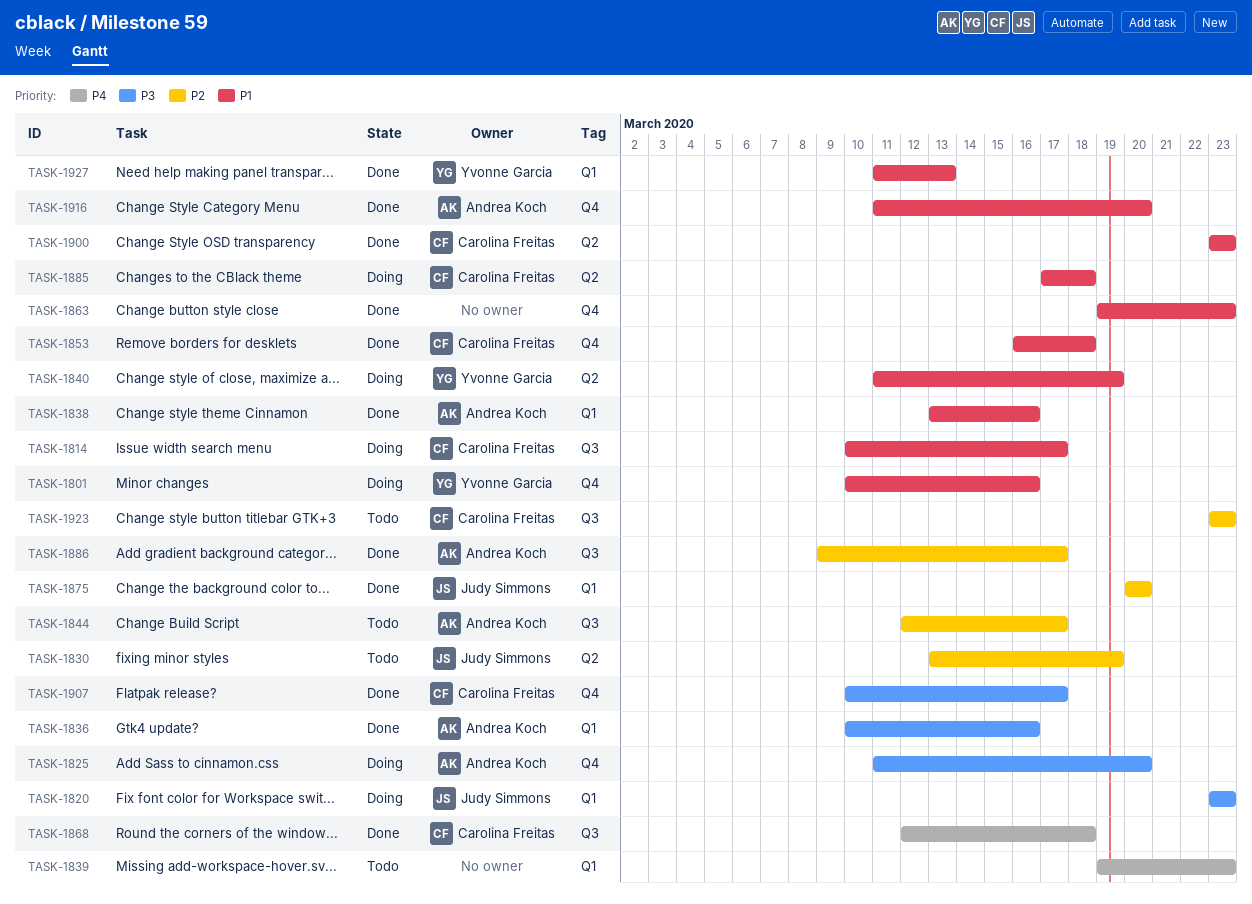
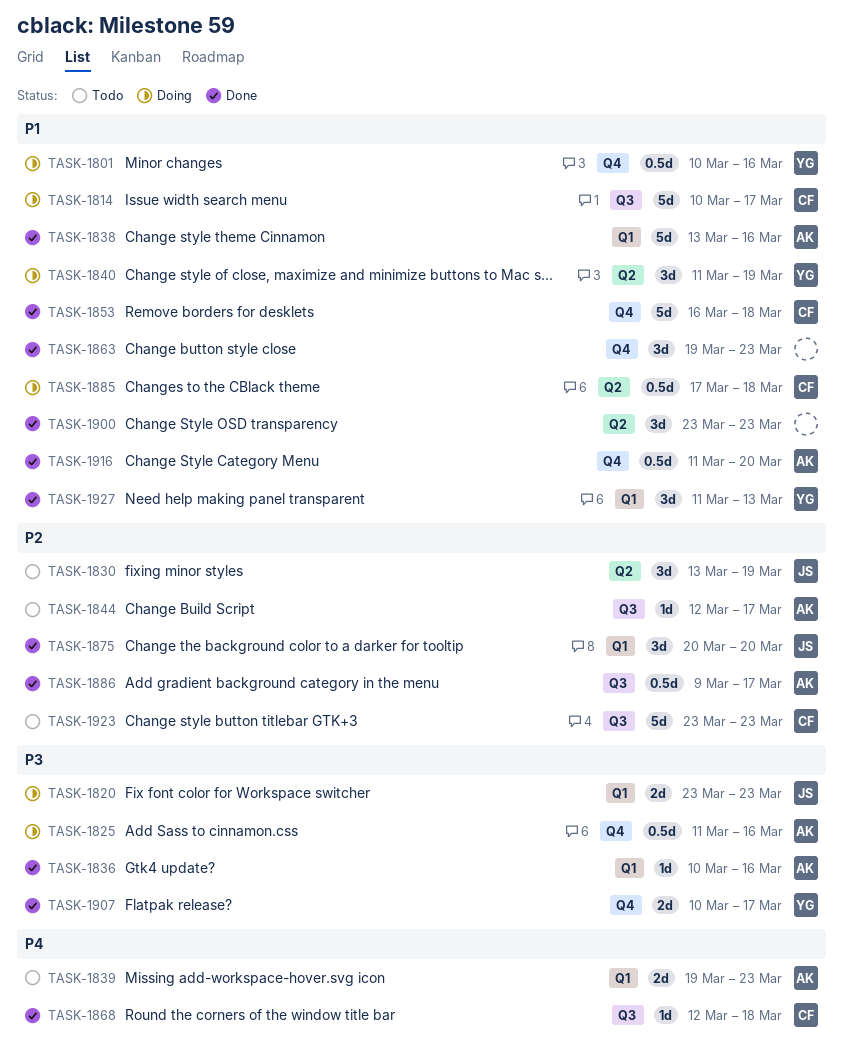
TASK-1825, due: Mar 20 -> Mar 16
TASK-1839, owner: none -> Andrea Koch
TASK-1900, owner: Carolina Freitas -> none
TASK-1907, owner: Carolina Freitas -> Yvonne Garcia

